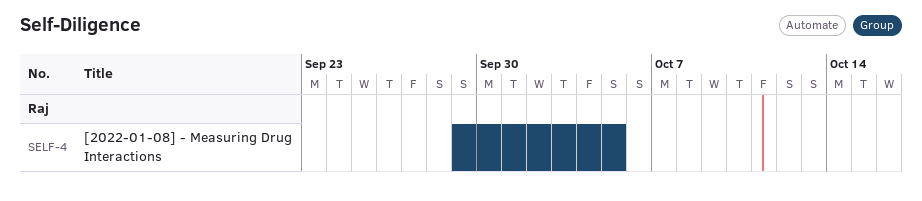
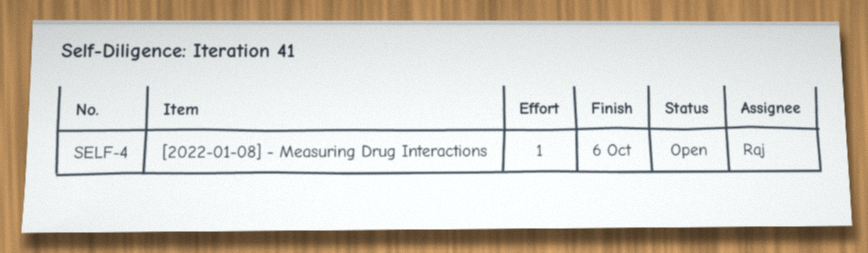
SELF-4, due: Oct 5 -> Oct 6

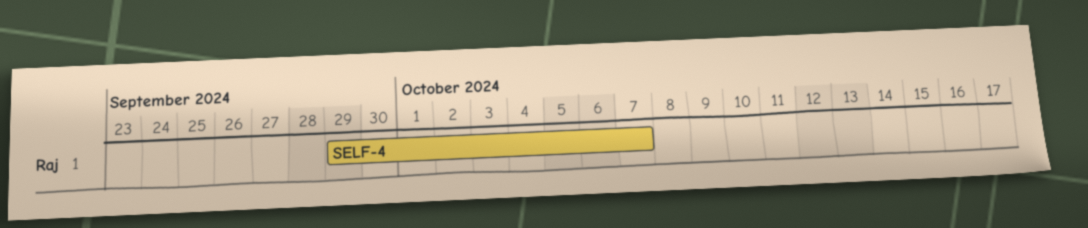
SELF-4, due: Oct 6 -> Oct 7

